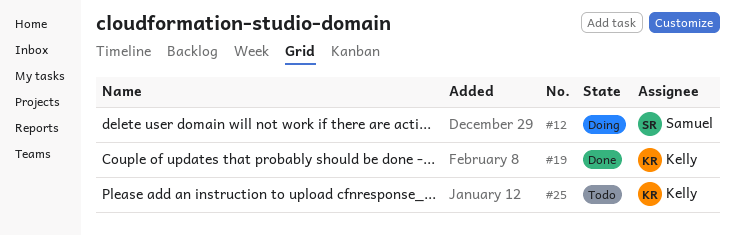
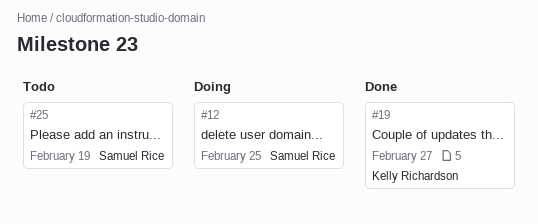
#25, owner: Kelly Richardson -> Samuel Rice

